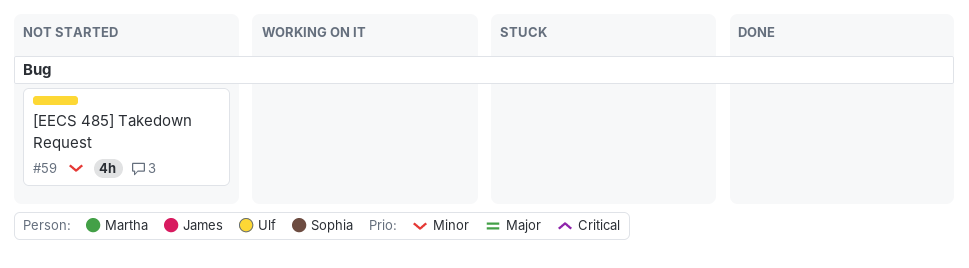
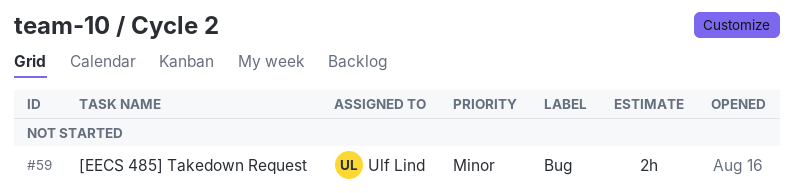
#59, estimate: 4h -> 2h

